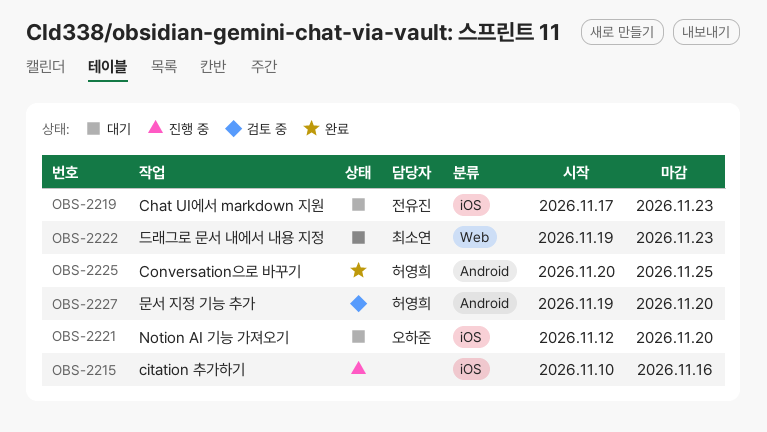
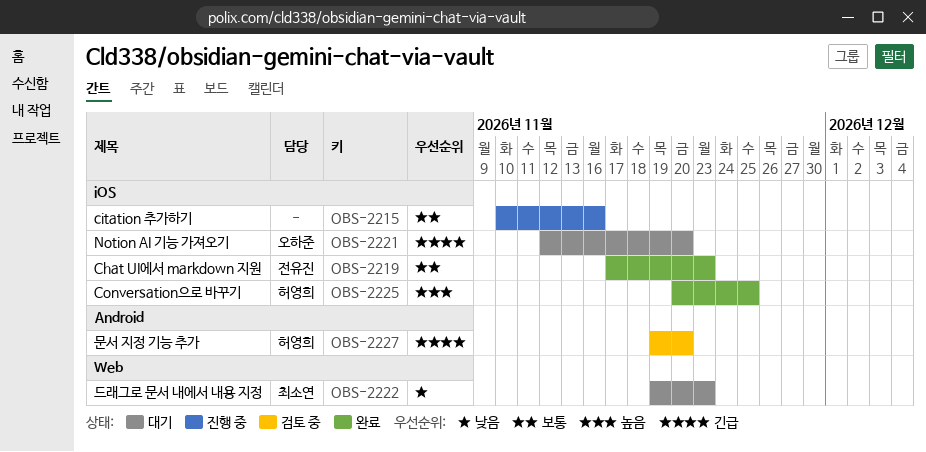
OBS-2219, status: 대기 -> 완료
OBS-2225, label: Android -> iOS

